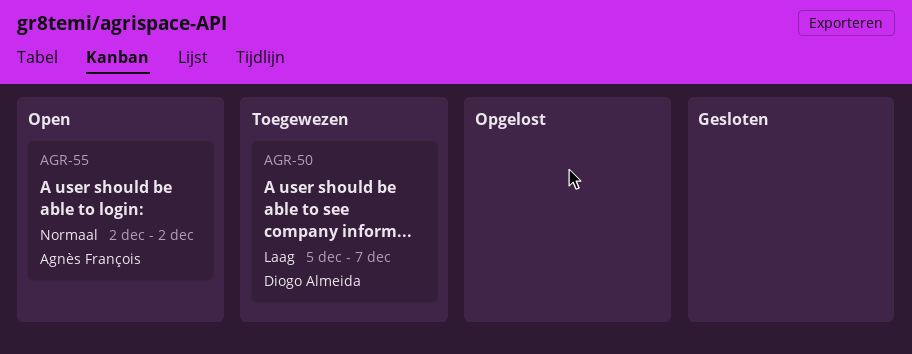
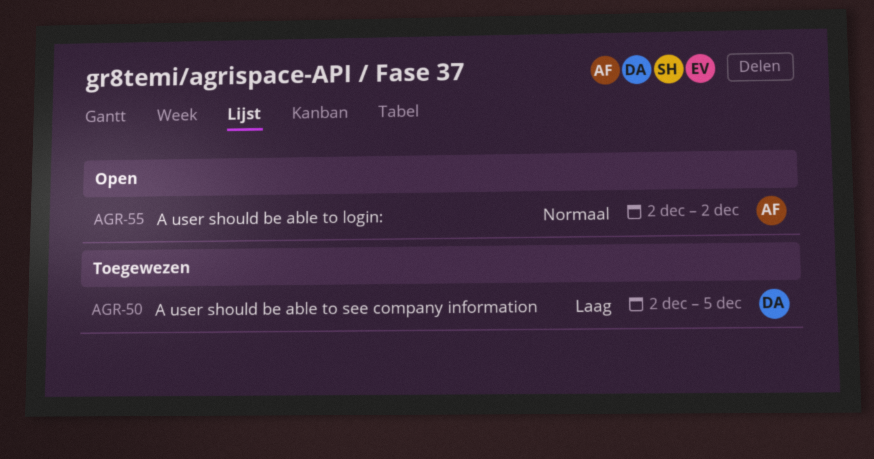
AGR-50, start: Dec 5 -> Dec 2
AGR-50, due: Dec 7 -> Dec 5

